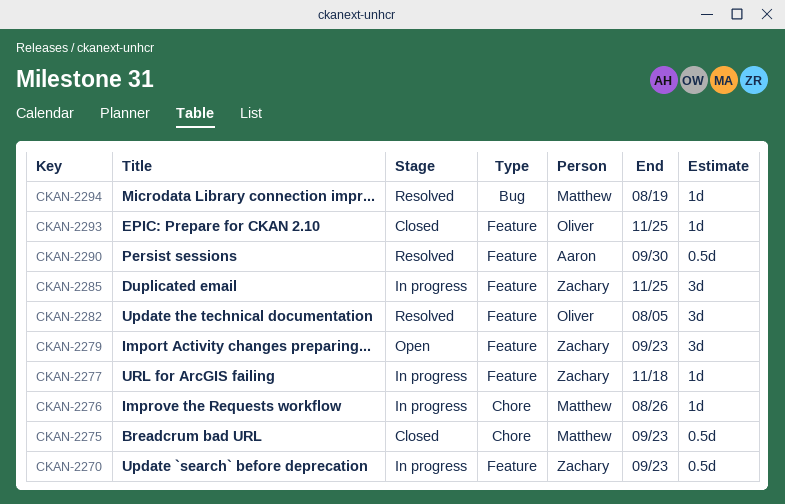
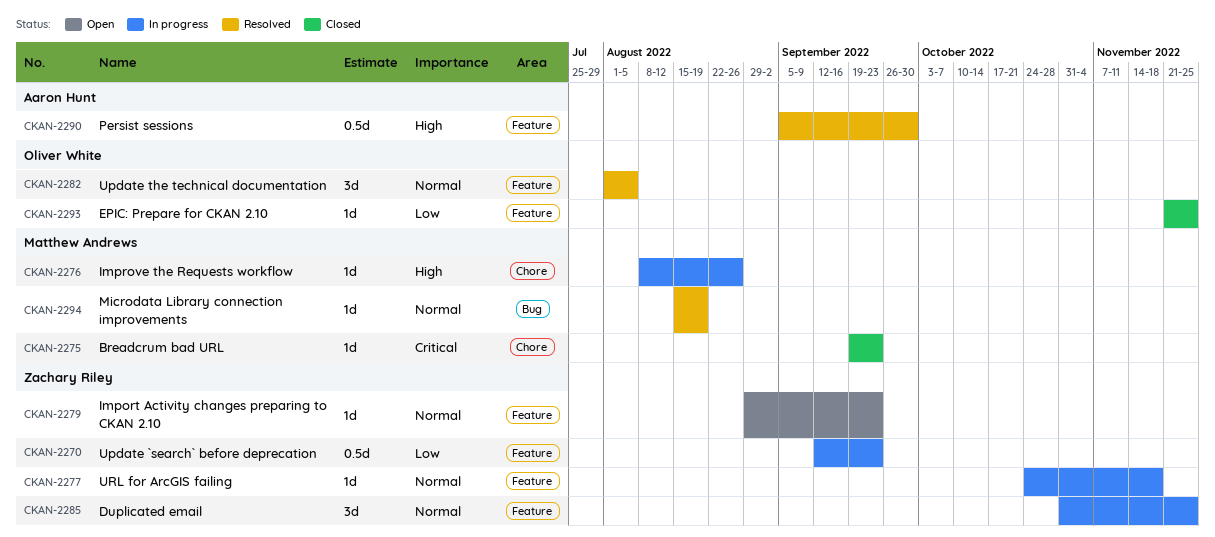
CKAN-2275, estimate: 0.5d -> 1d
CKAN-2279, estimate: 3d -> 1d

